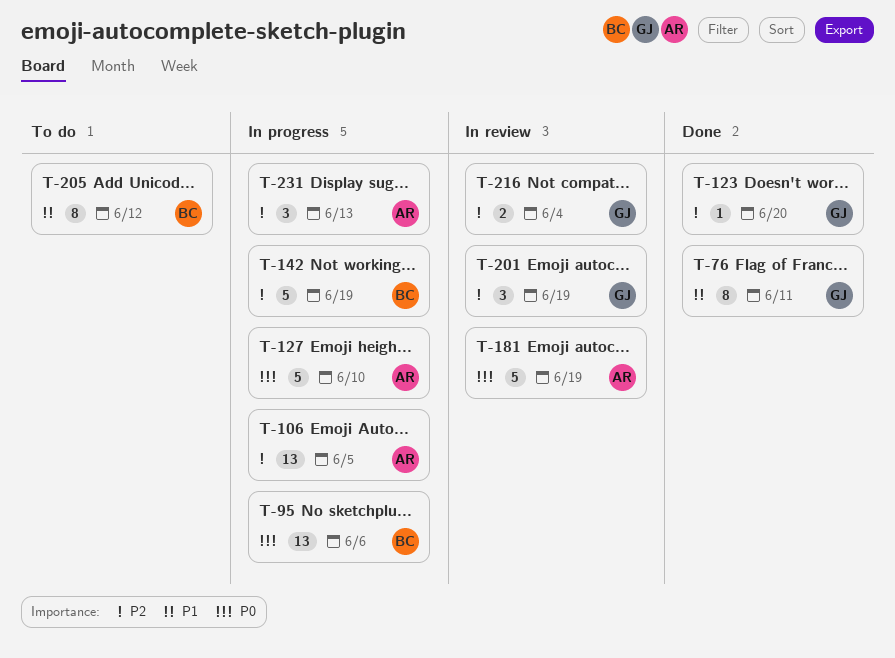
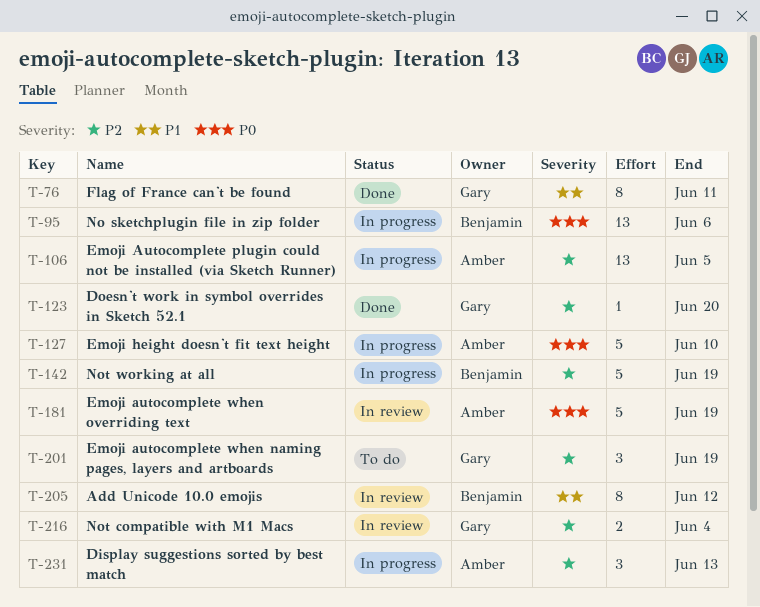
T-201, status: In review -> To do
T-205, status: To do -> In review

